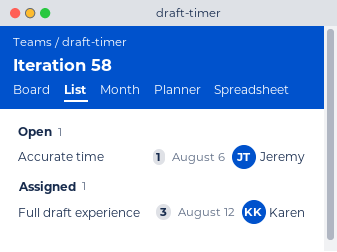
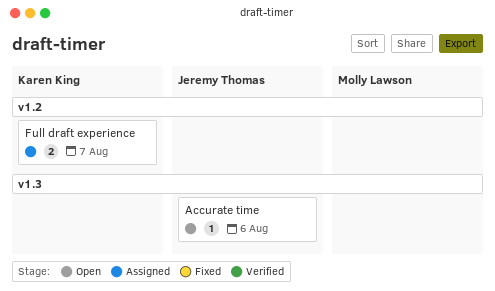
Full draft experience, estimate: 3 -> 2
Full draft experience, due: Aug 12 -> Aug 7

